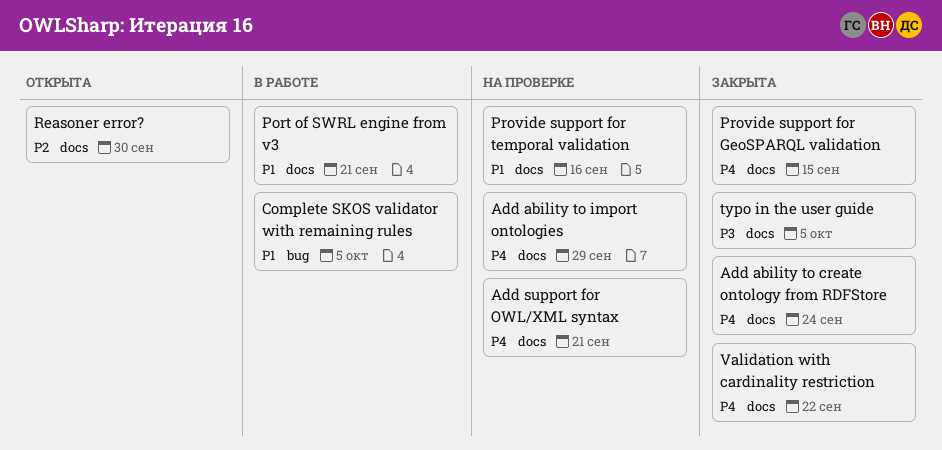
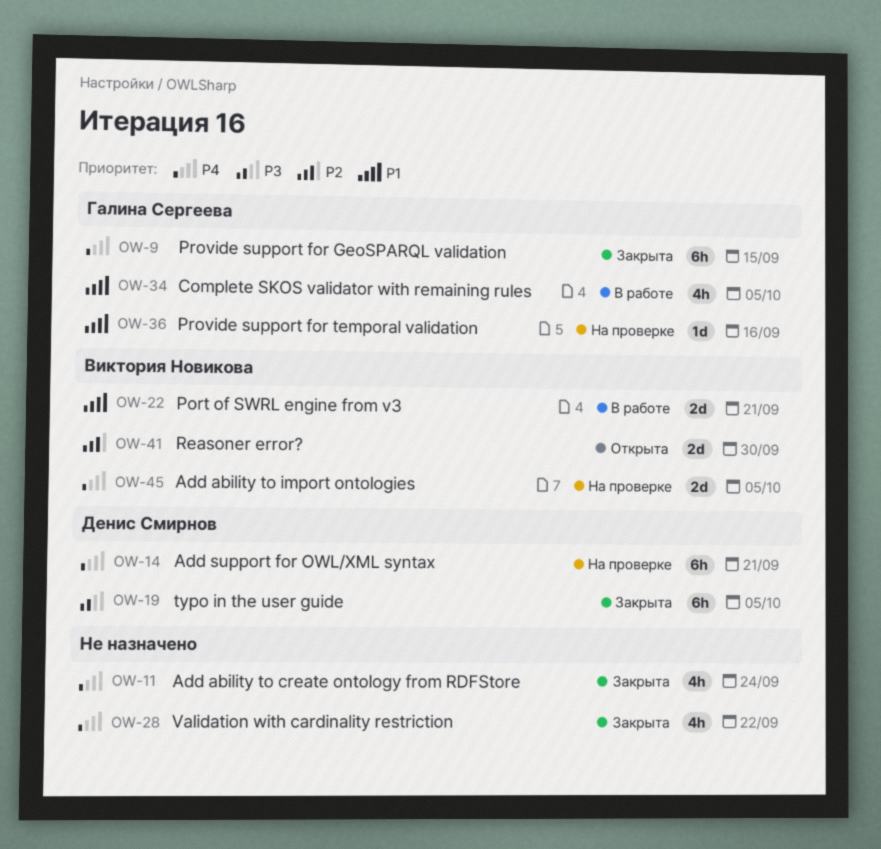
Add ability to import ontologies, due: Sep 29 -> Oct 5

